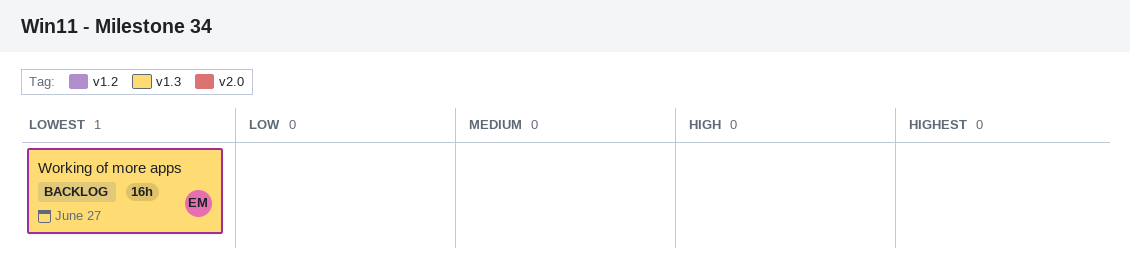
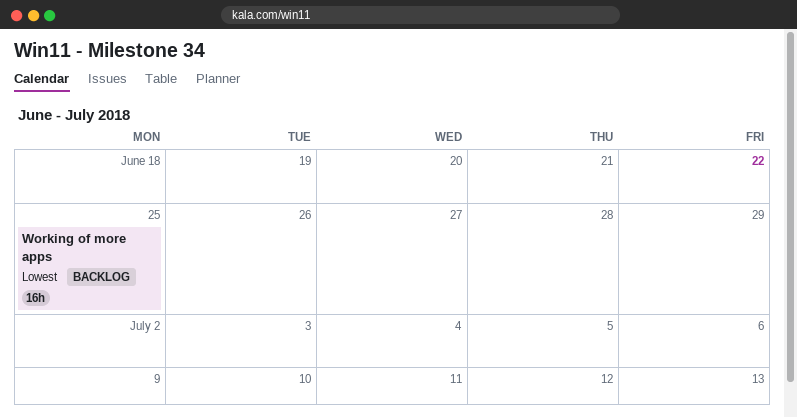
Working of more apps, due: Jun 27 -> Jun 25

